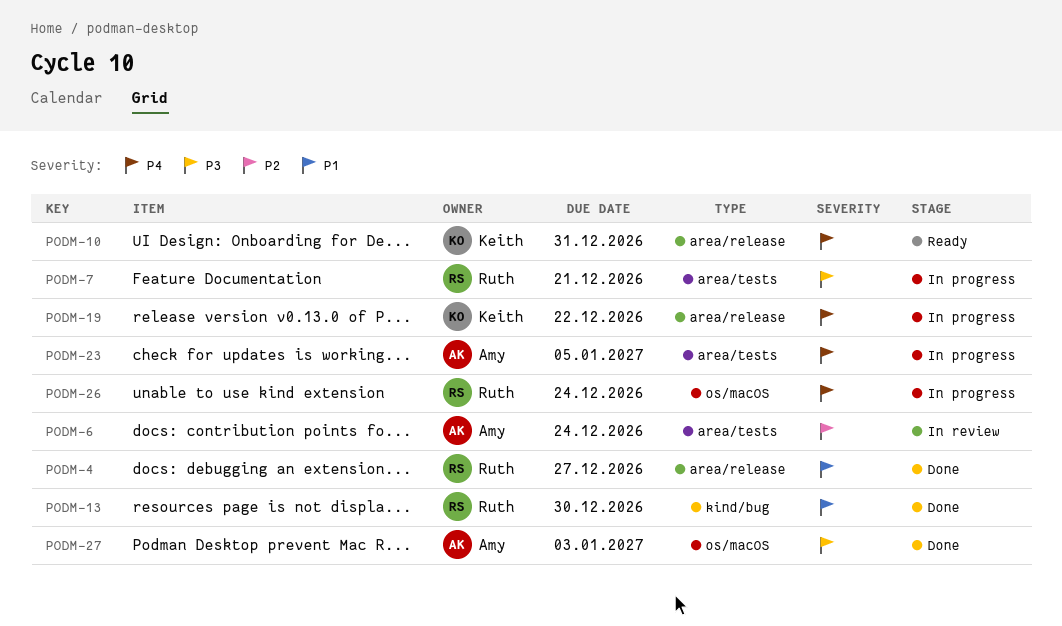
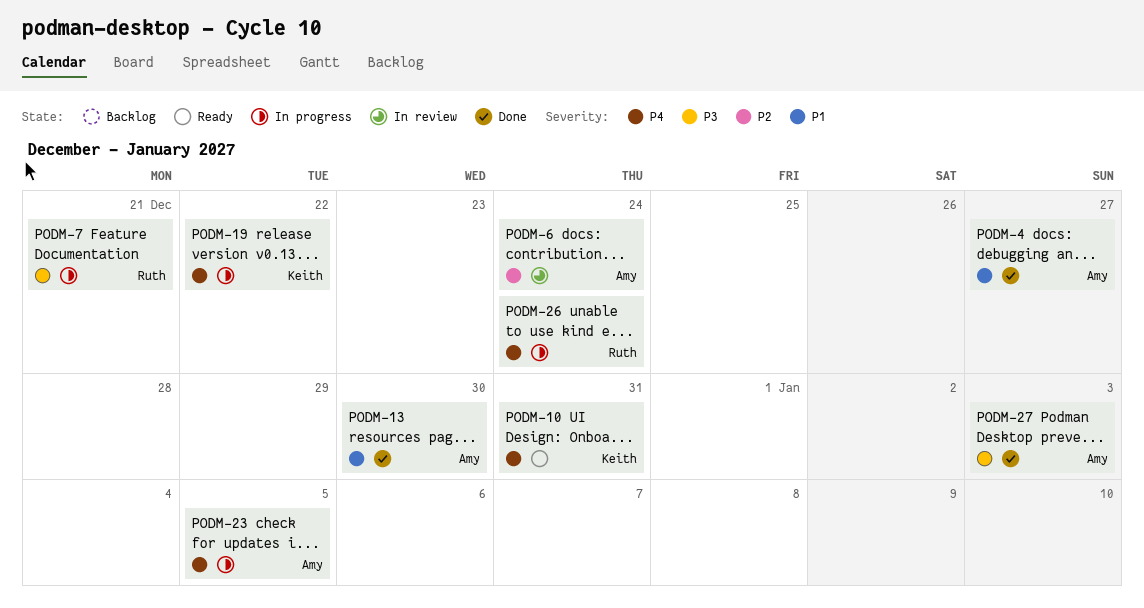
PODM-4, owner: Ruth -> Amy
PODM-13, owner: Ruth -> Amy

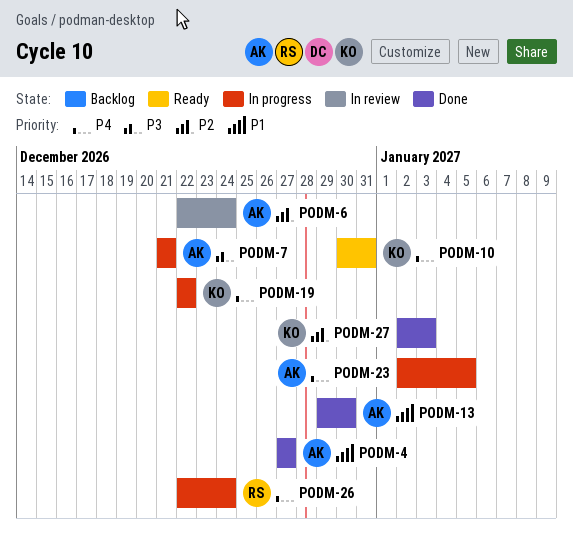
PODM-7, owner: Ruth -> Amy
PODM-27, owner: Amy -> Keith
PODM-27, priority: P3 -> P2

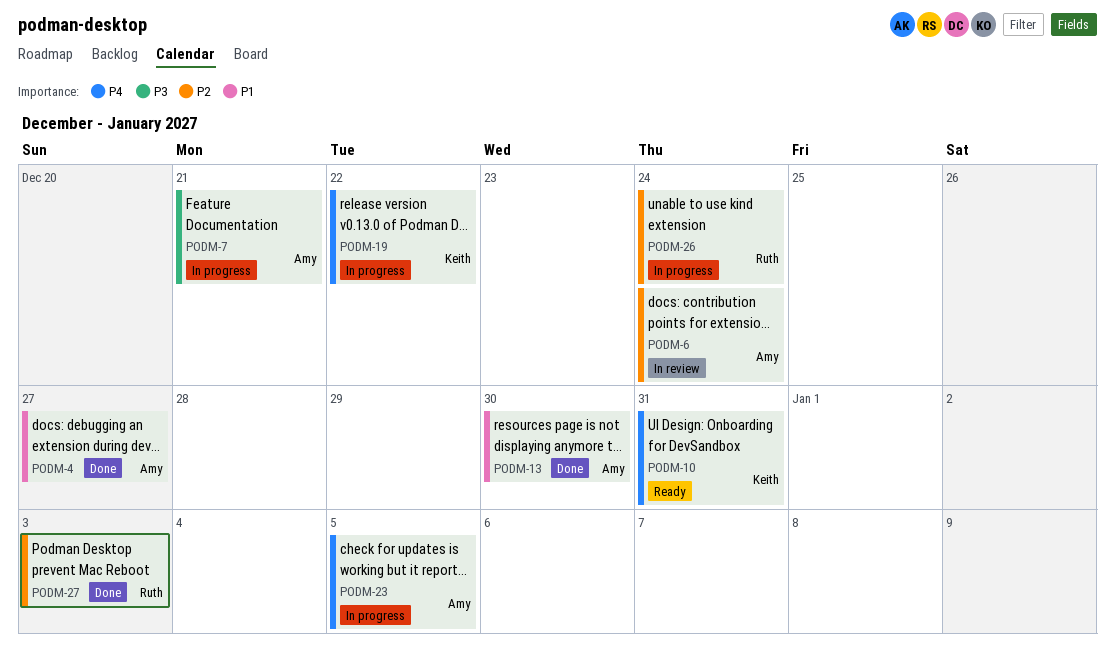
PODM-26, priority: P4 -> P2
PODM-27, owner: Keith -> Ruth

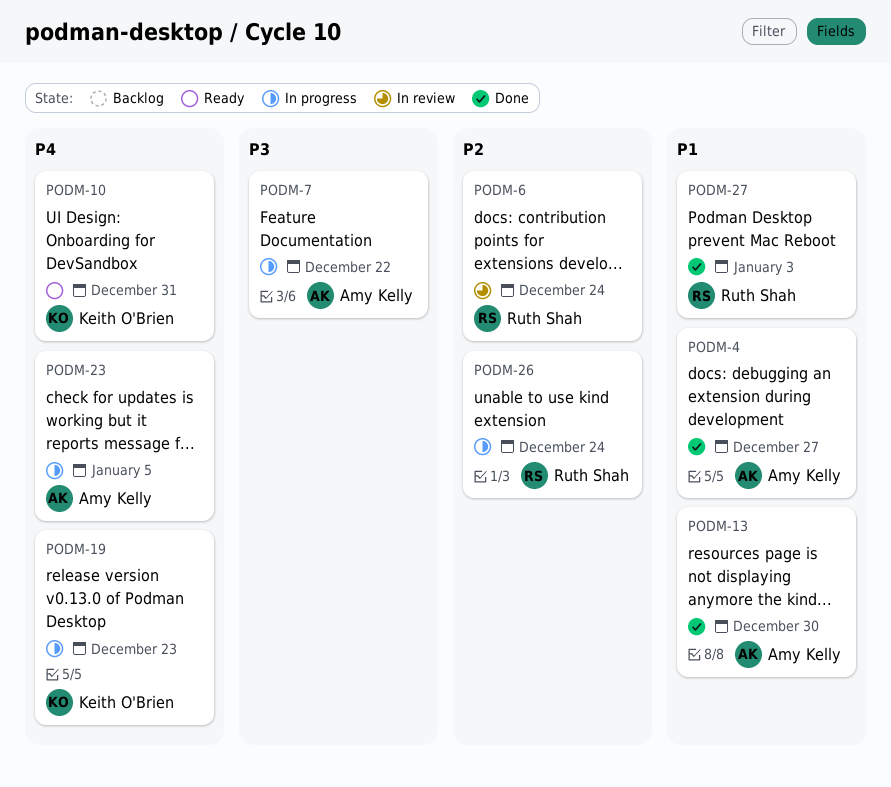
PODM-6, owner: Amy Kelly -> Ruth Shah
PODM-7, due: Dec 21 -> Dec 22
PODM-19, due: Dec 22 -> Dec 23
PODM-27, priority: P2 -> P1

